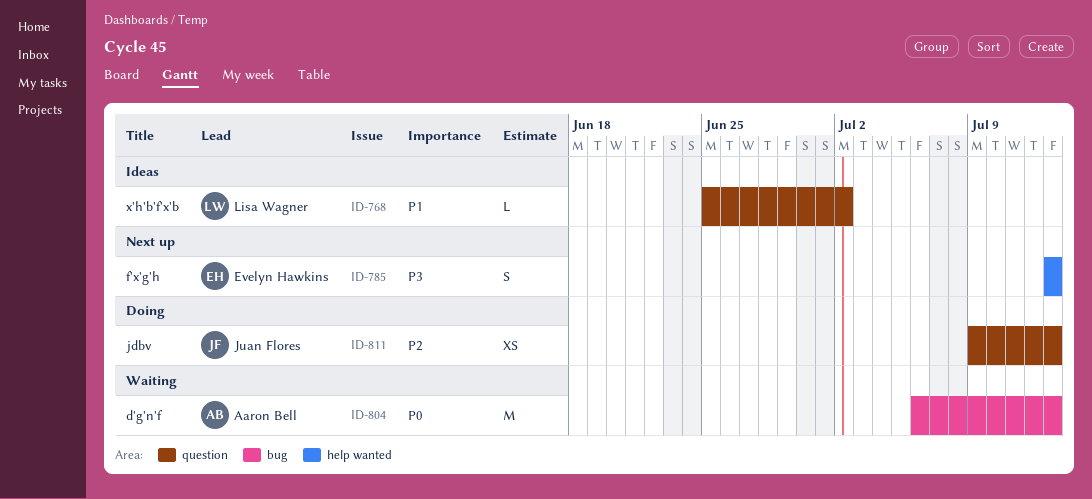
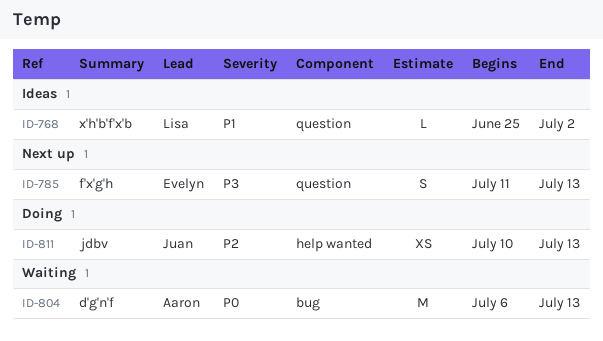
ID-785, label: help wanted -> question
ID-785, start: Jul 13 -> Jul 11
ID-811, label: question -> help wanted
ID-811, start: Jul 9 -> Jul 10

